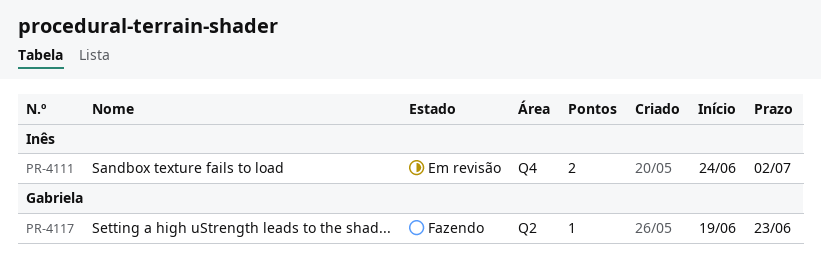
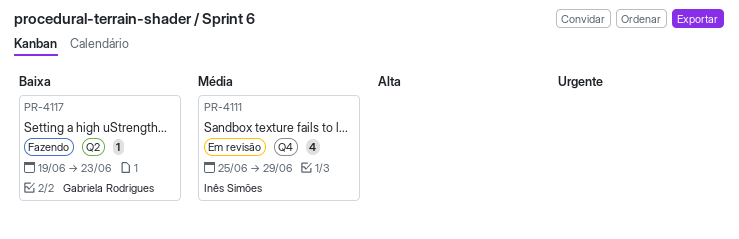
PR-4111, estimate: 2 -> 4
PR-4111, start: Jun 24 -> Jun 25
PR-4111, due: Jul 2 -> Jun 29

